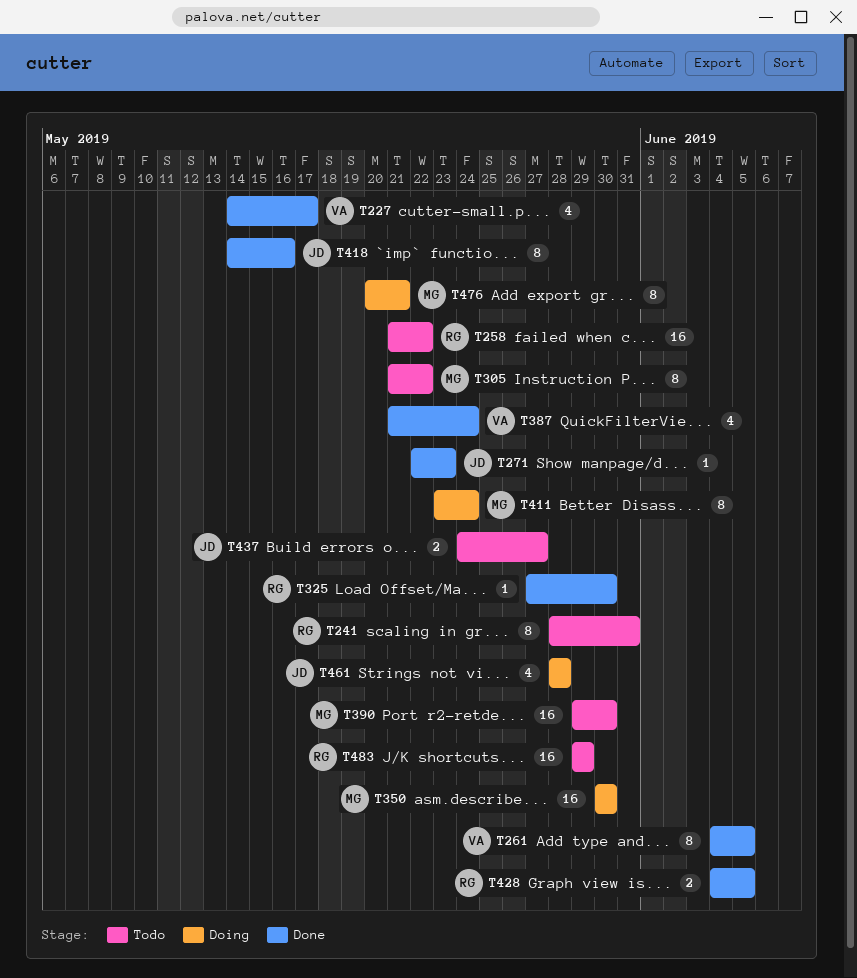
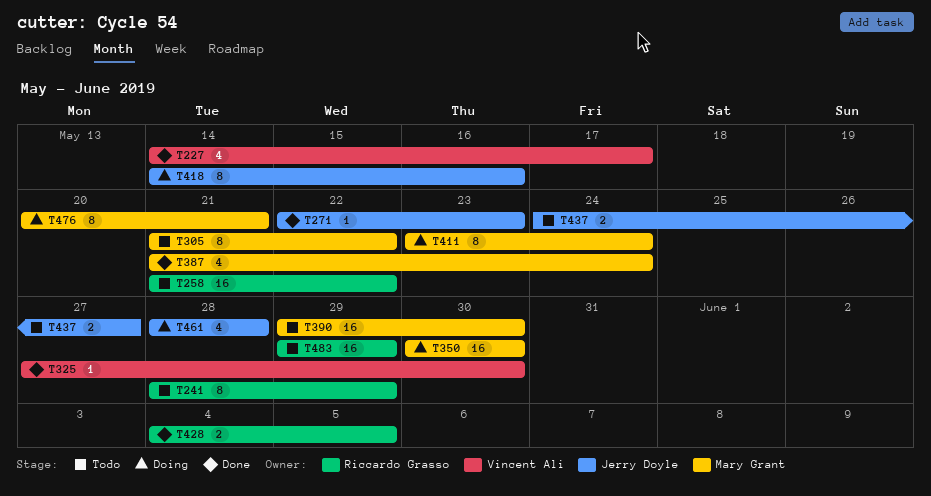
T241, due: May 31 -> May 29
T261: present -> none
T325, owner: Riccardo Grasso -> Vincent Ali
T387, owner: Vincent Ali -> Mary Grant
T418, status: Done -> Doing

